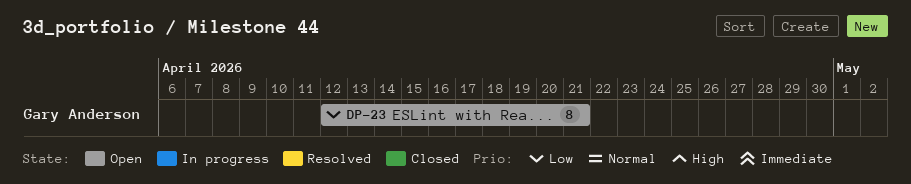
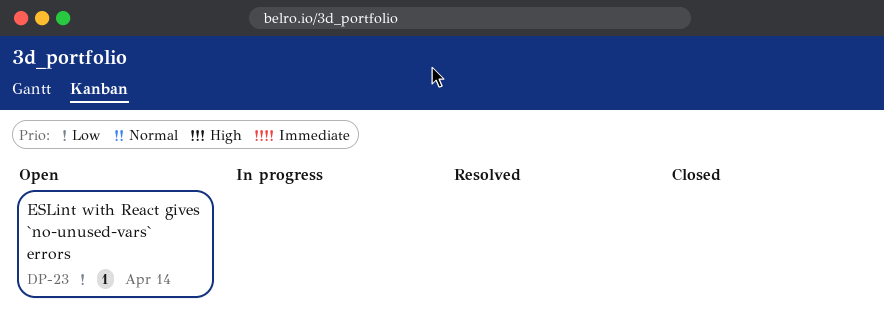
DP-23, estimate: 8 -> 1
DP-23, due: Apr 21 -> Apr 14

